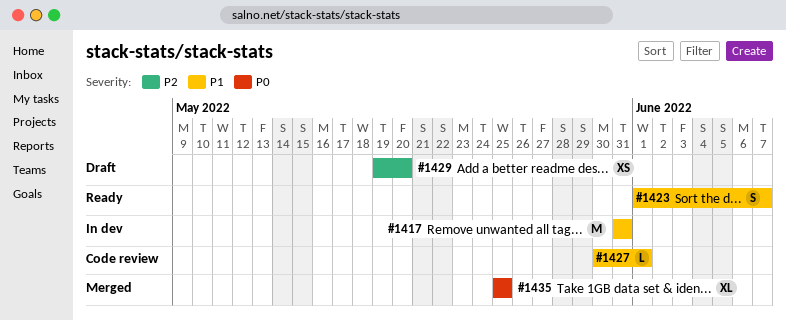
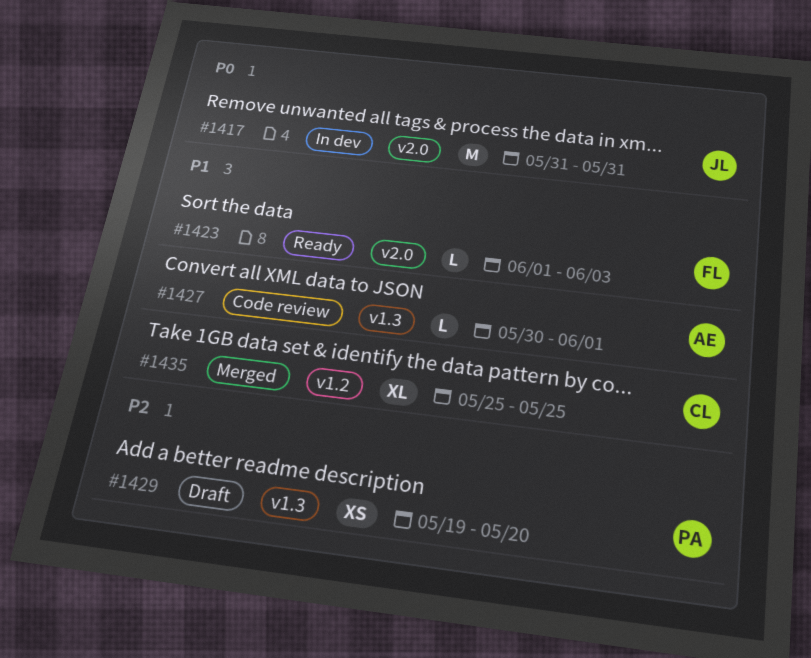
#1417, priority: P1 -> P0
#1423, estimate: S -> L
#1423, due: Jun 7 -> Jun 3
#1435, priority: P0 -> P1

